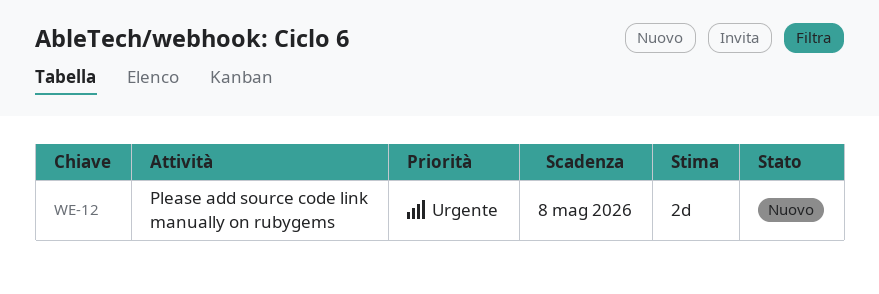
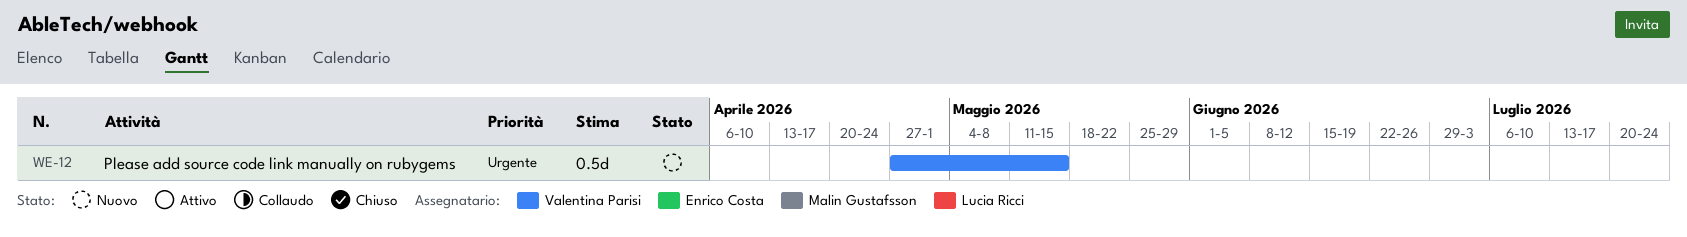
WE-12, estimate: 2d -> 0.5d
WE-12, due: May 8 -> May 15

